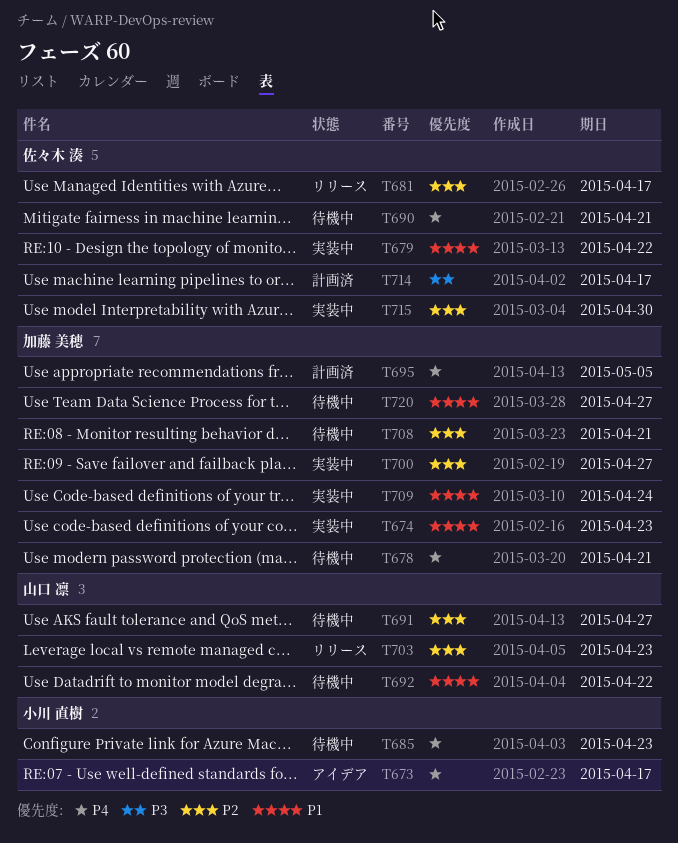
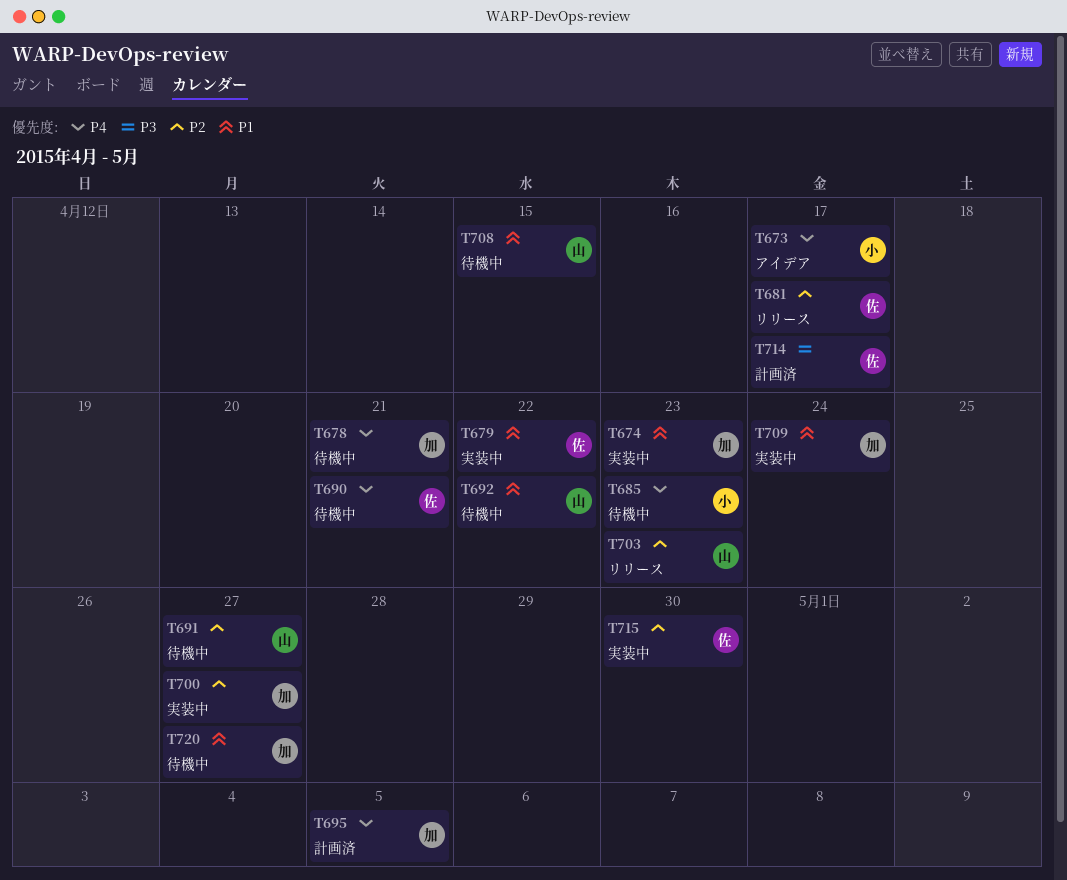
T708, owner: 加藤 美穂 -> 山口 凛
T708, priority: P2 -> P1
T708, due: Apr 21 -> Apr 15

